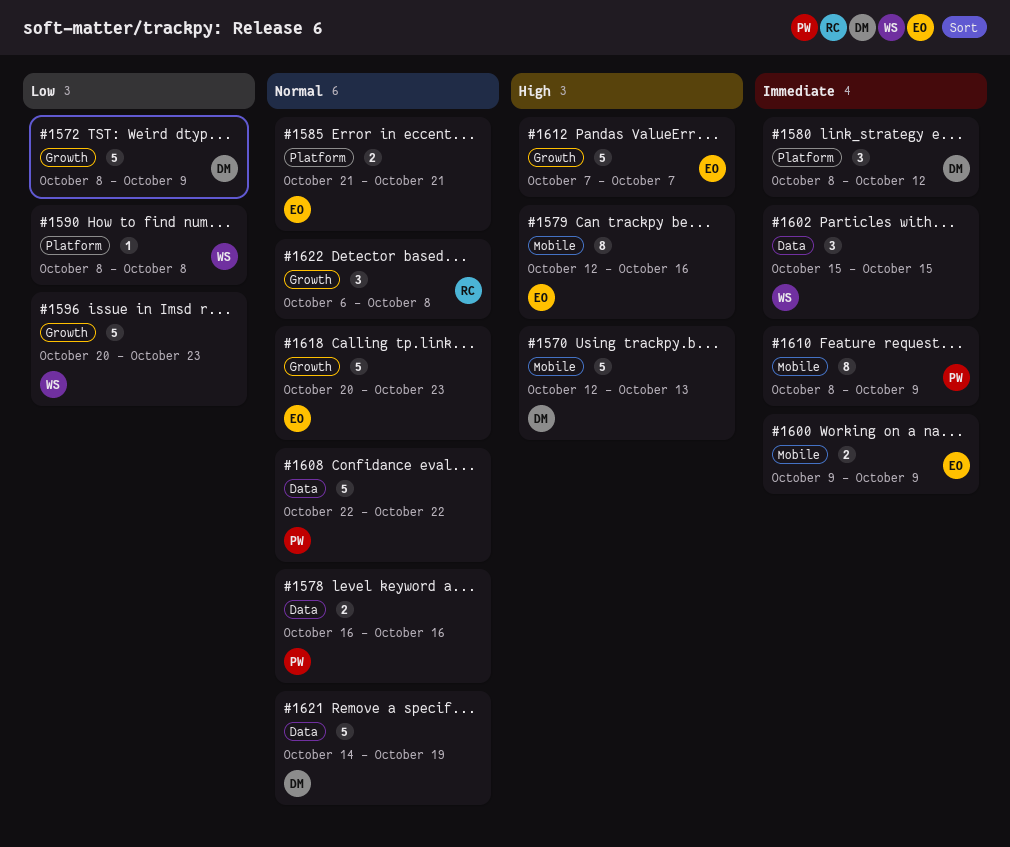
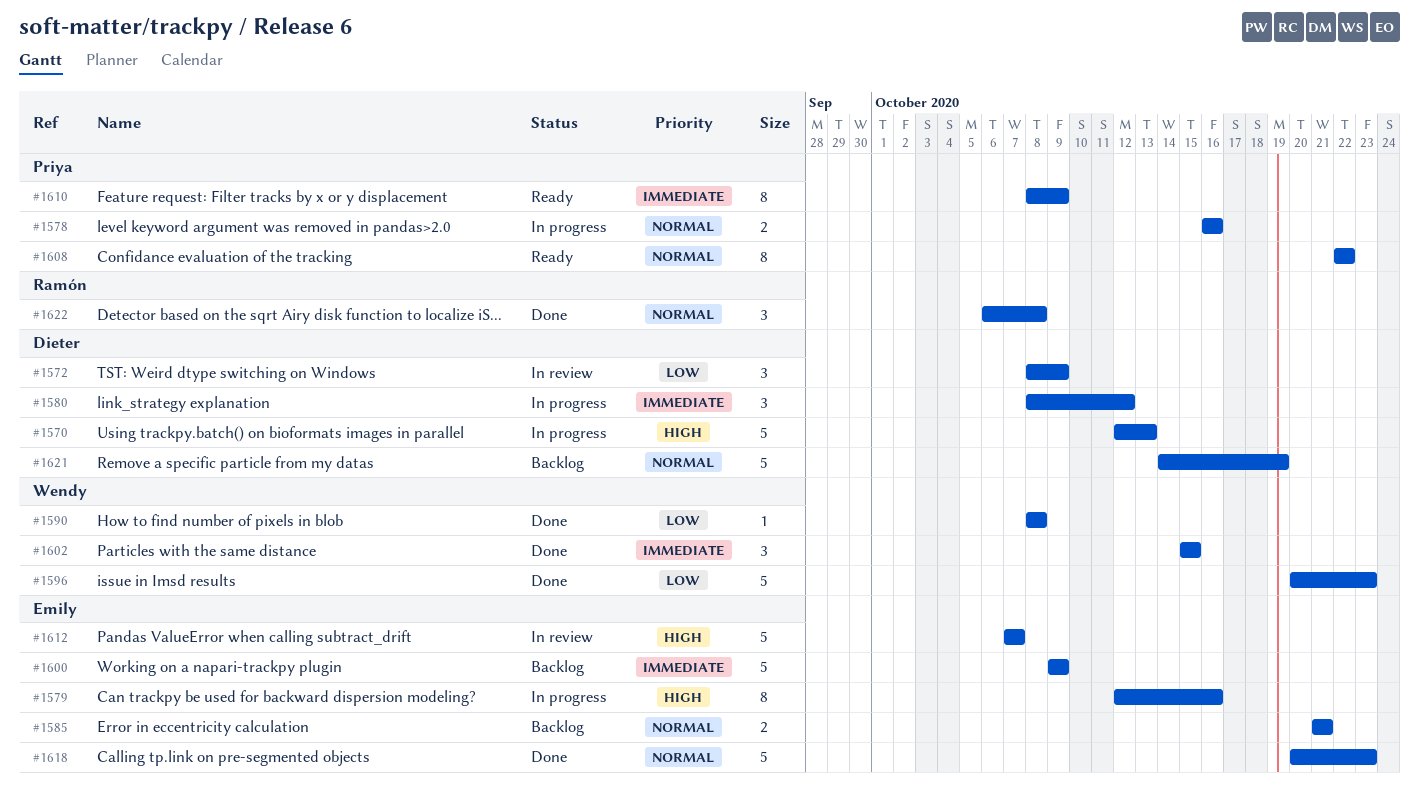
#1572, estimate: 5 -> 3
#1600, estimate: 2 -> 5
#1608, estimate: 5 -> 8

